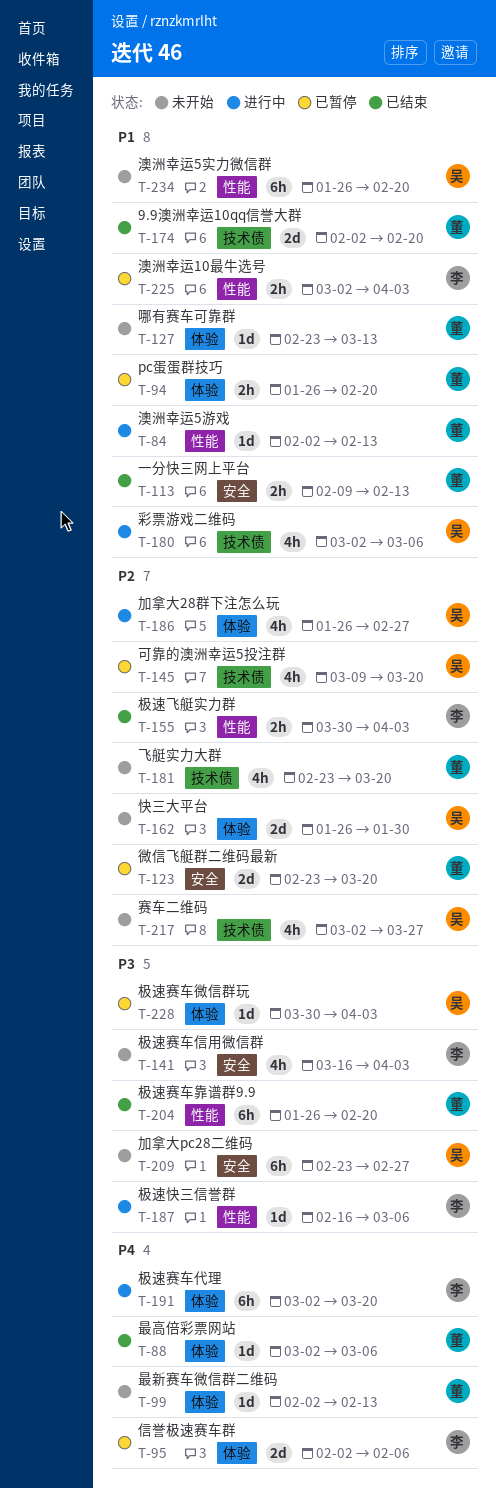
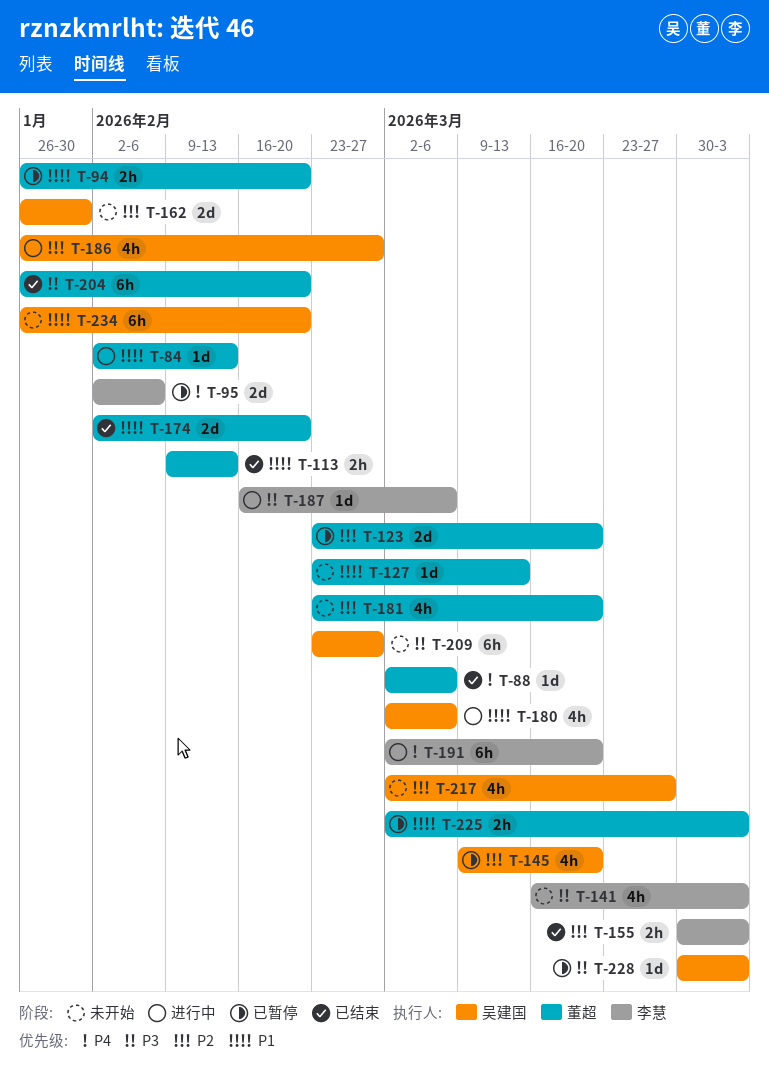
T-99: present -> none
T-225, owner: 李慧 -> 董超

